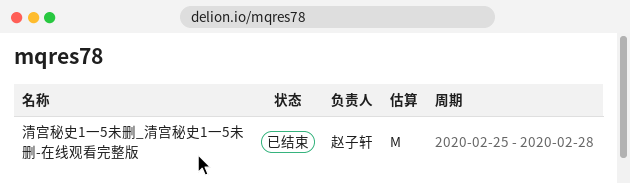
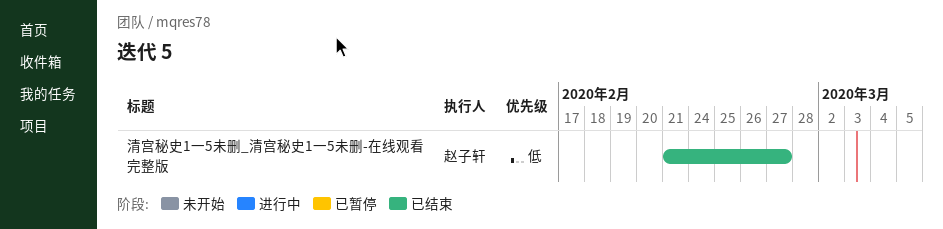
清宫秘史1一5未删_清宫秘史1一5未删-在线观看完整版, start: Feb 25 -> Feb 21
清宫秘史1一5未删_清宫秘史1一5未删-在线观看完整版, due: Feb 28 -> Feb 27

